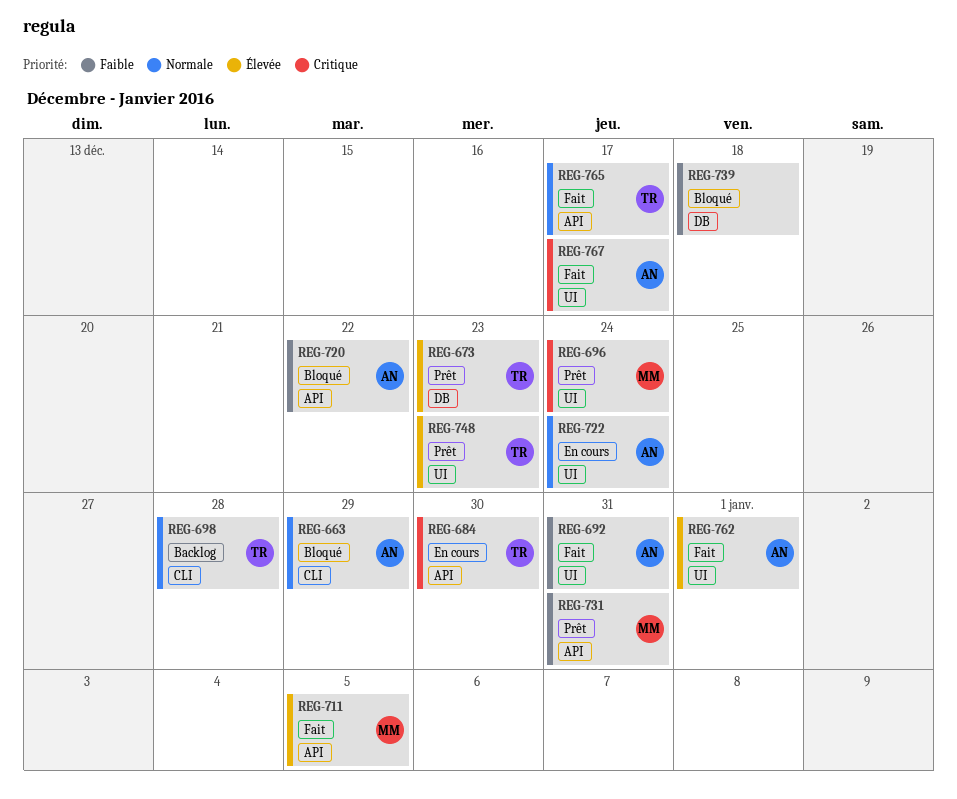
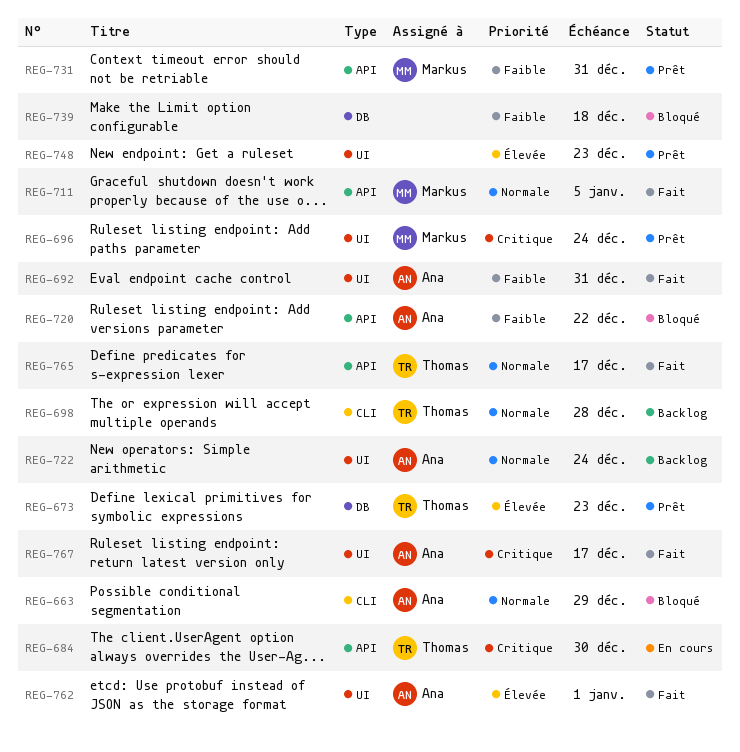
REG-711, priority: Élevée -> Normale
REG-722, status: En cours -> Backlog
REG-748, owner: Thomas -> none

